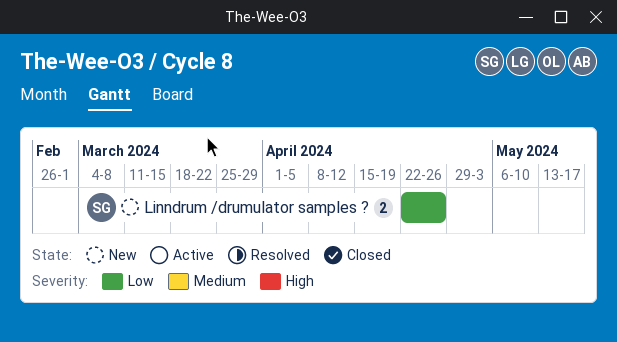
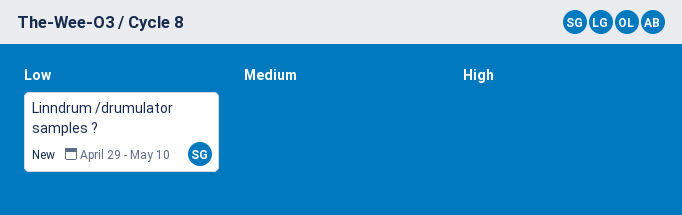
Linndrum /drumulator samples ?, start: Apr 22 -> Apr 29
Linndrum /drumulator samples ?, due: Apr 26 -> May 10

